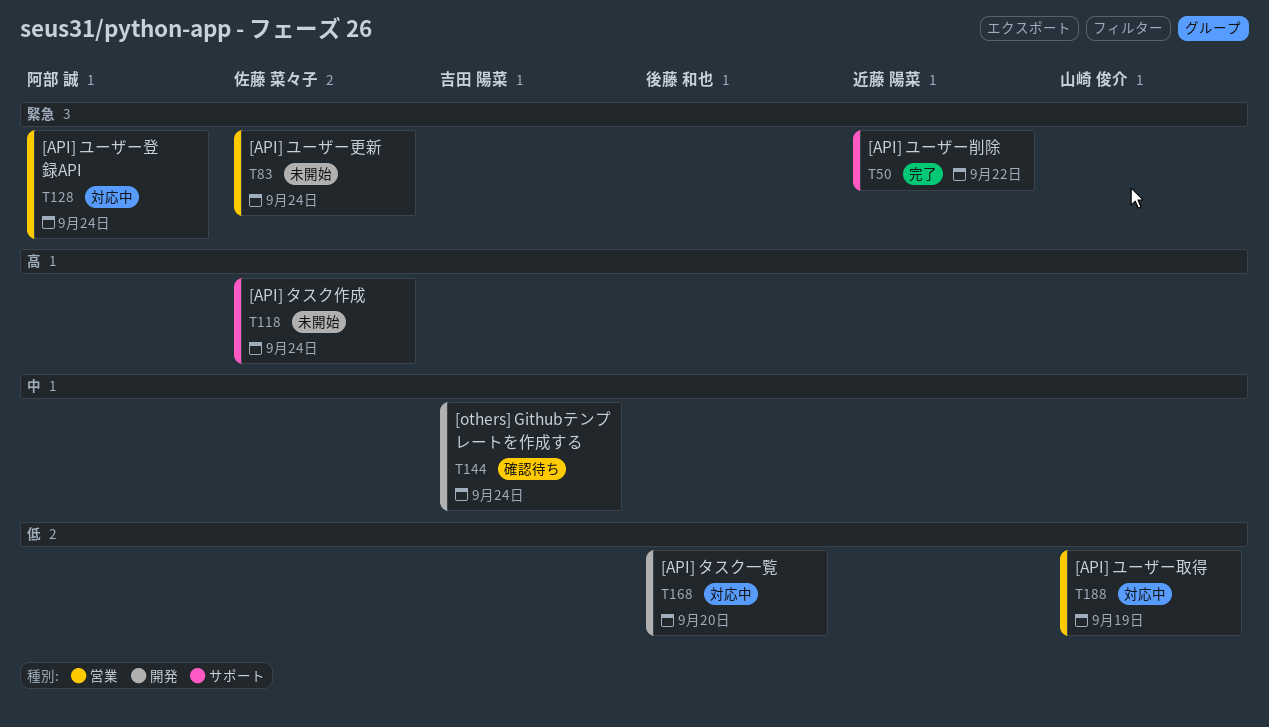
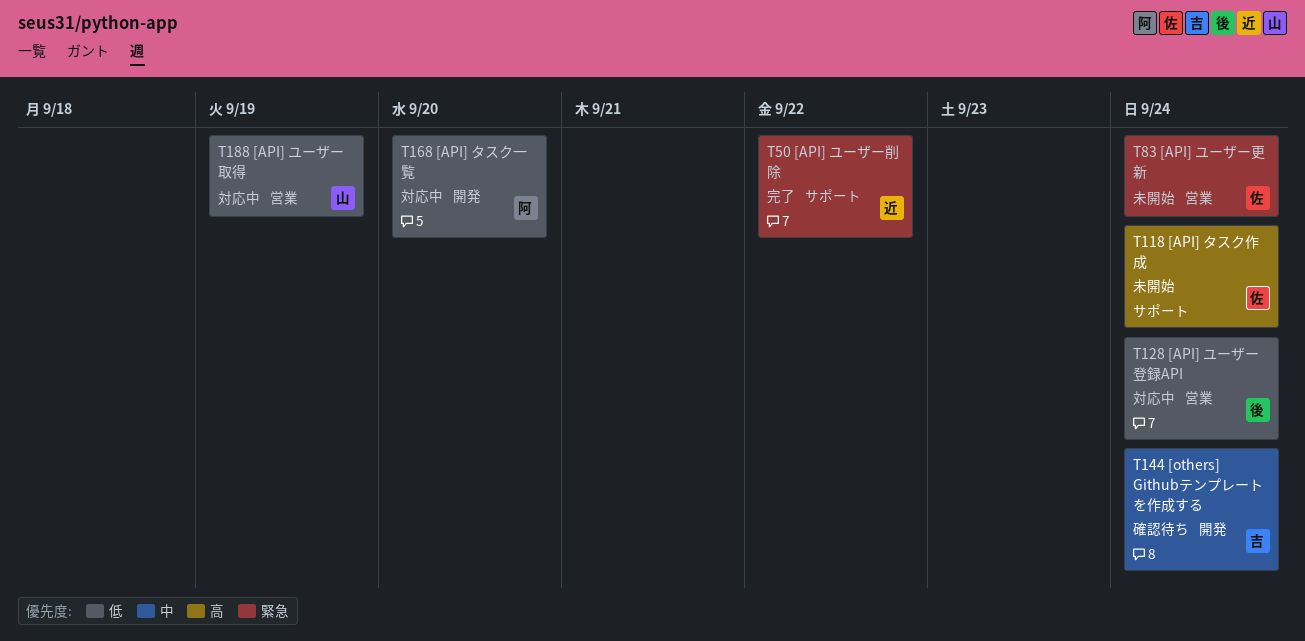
T128, owner: 阿部 誠 -> 後藤 和也
T128, priority: 緊急 -> 低
T168, owner: 後藤 和也 -> 阿部 誠

